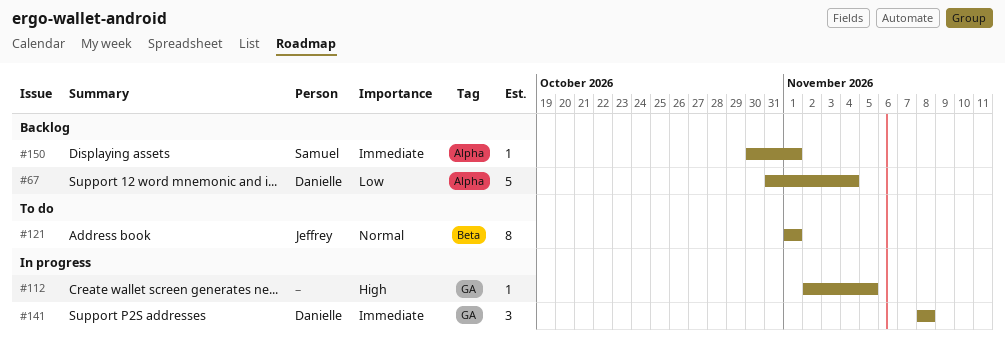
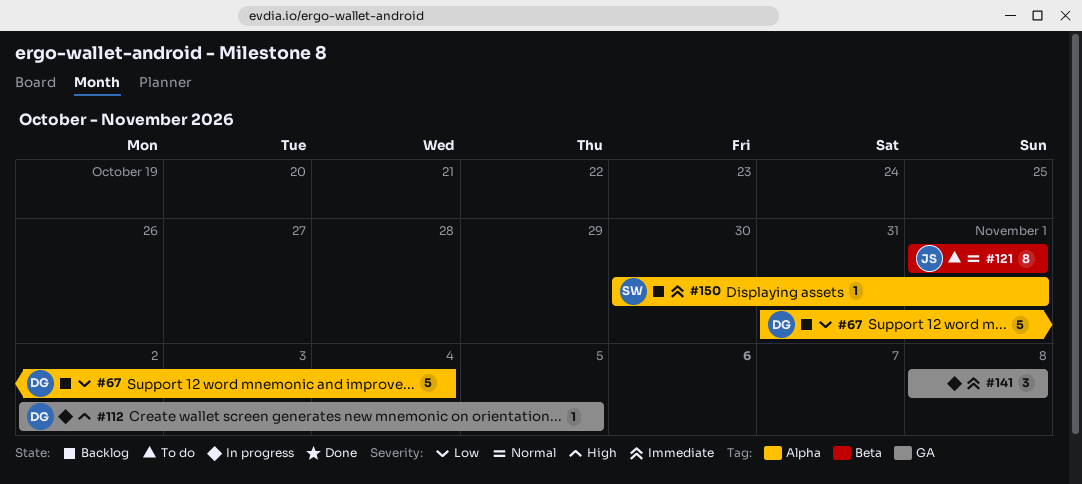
#112, owner: none -> Danielle
#141, owner: Danielle -> none

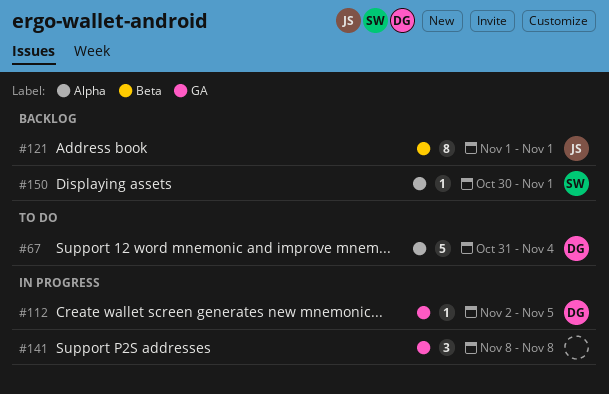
#67, status: Backlog -> To do
#121, status: To do -> Backlog

